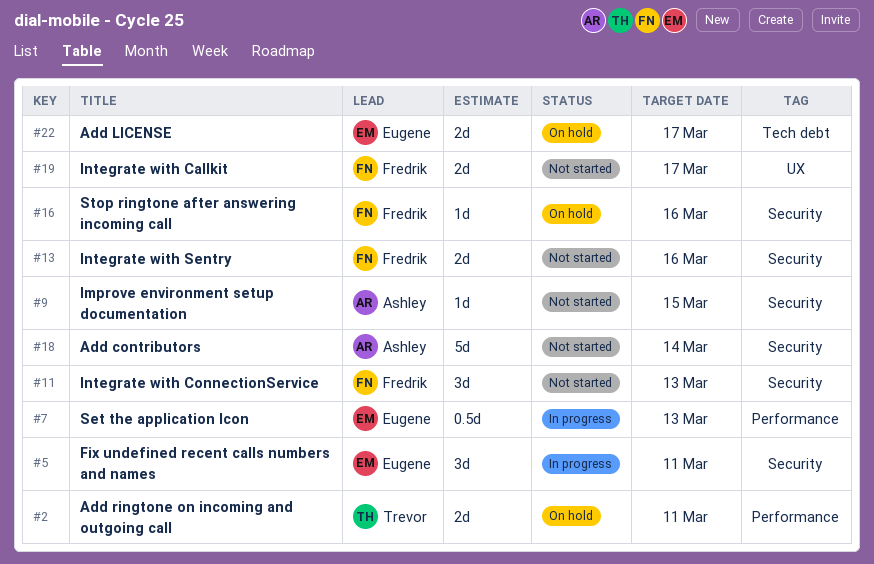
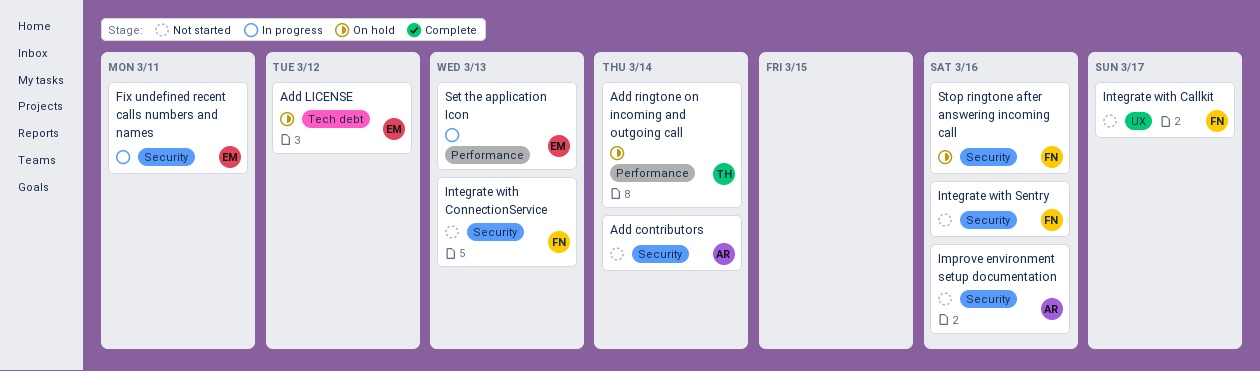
Add LICENSE, due: Mar 17 -> Mar 12
Add ringtone on incoming and outgoing call, due: Mar 11 -> Mar 14
Improve environment setup documentation, due: Mar 15 -> Mar 16

